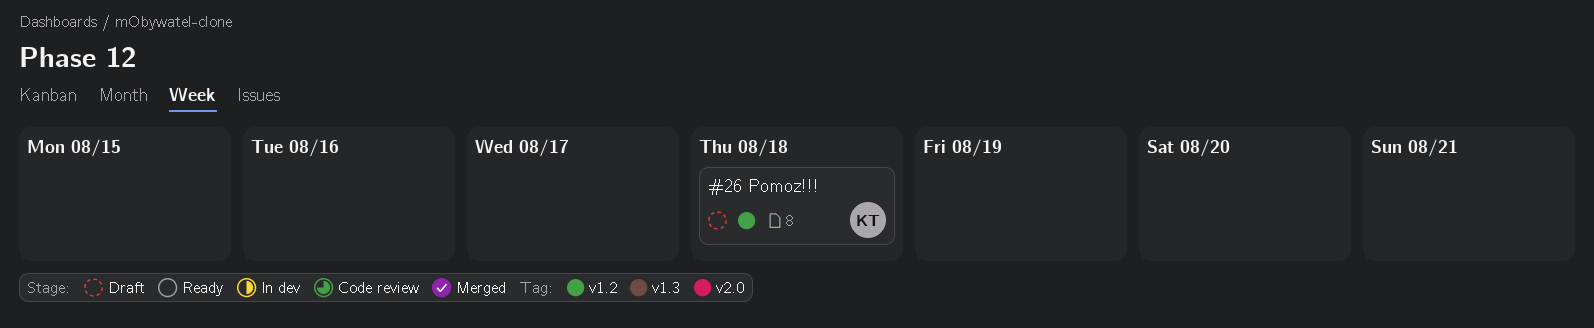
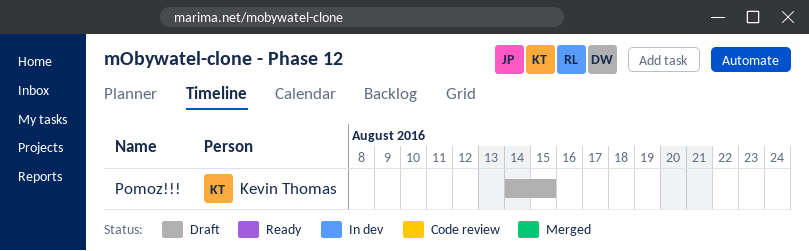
Pomoz!!!, due: Aug 18 -> Aug 15

